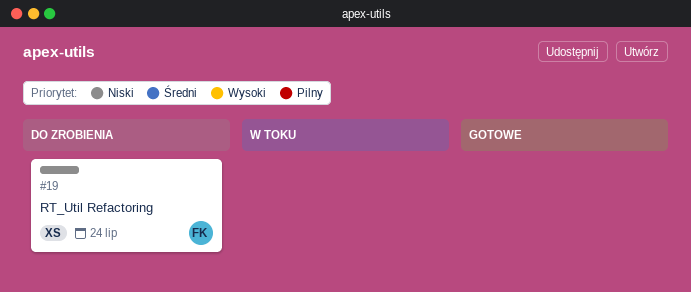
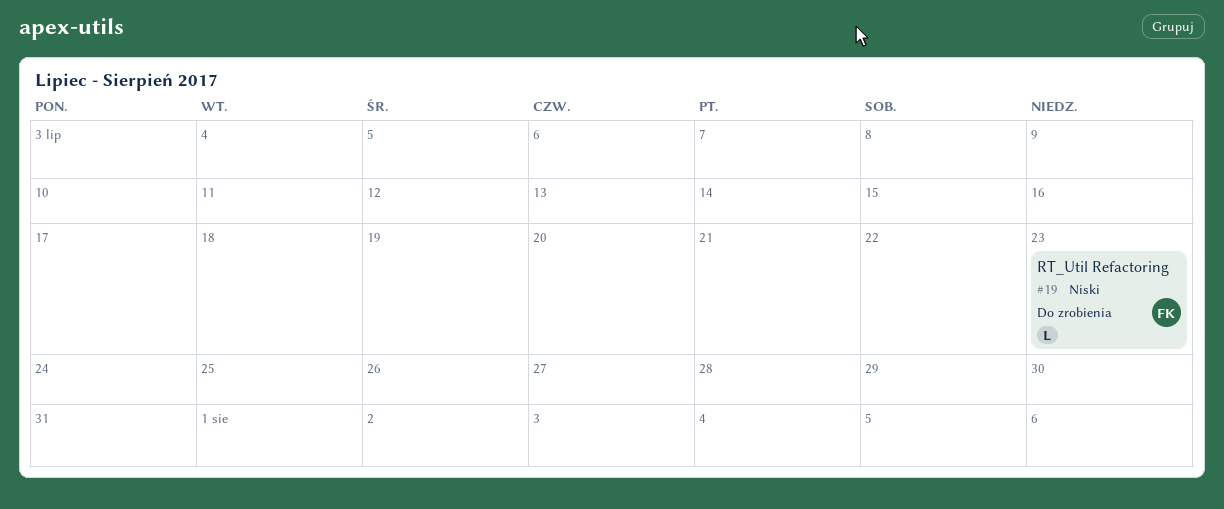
#19, estimate: XS -> L
#19, due: Jul 24 -> Jul 23

